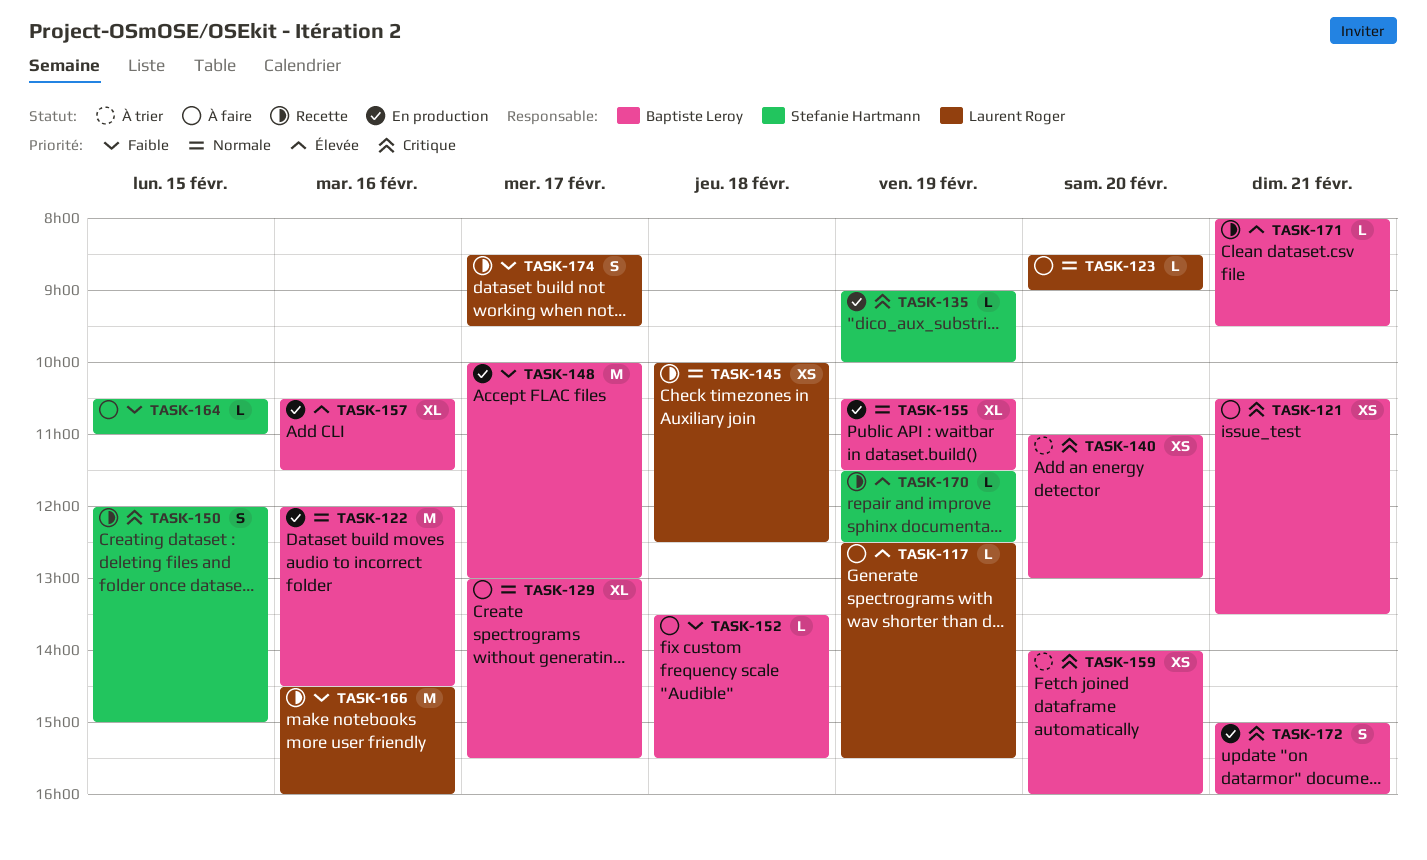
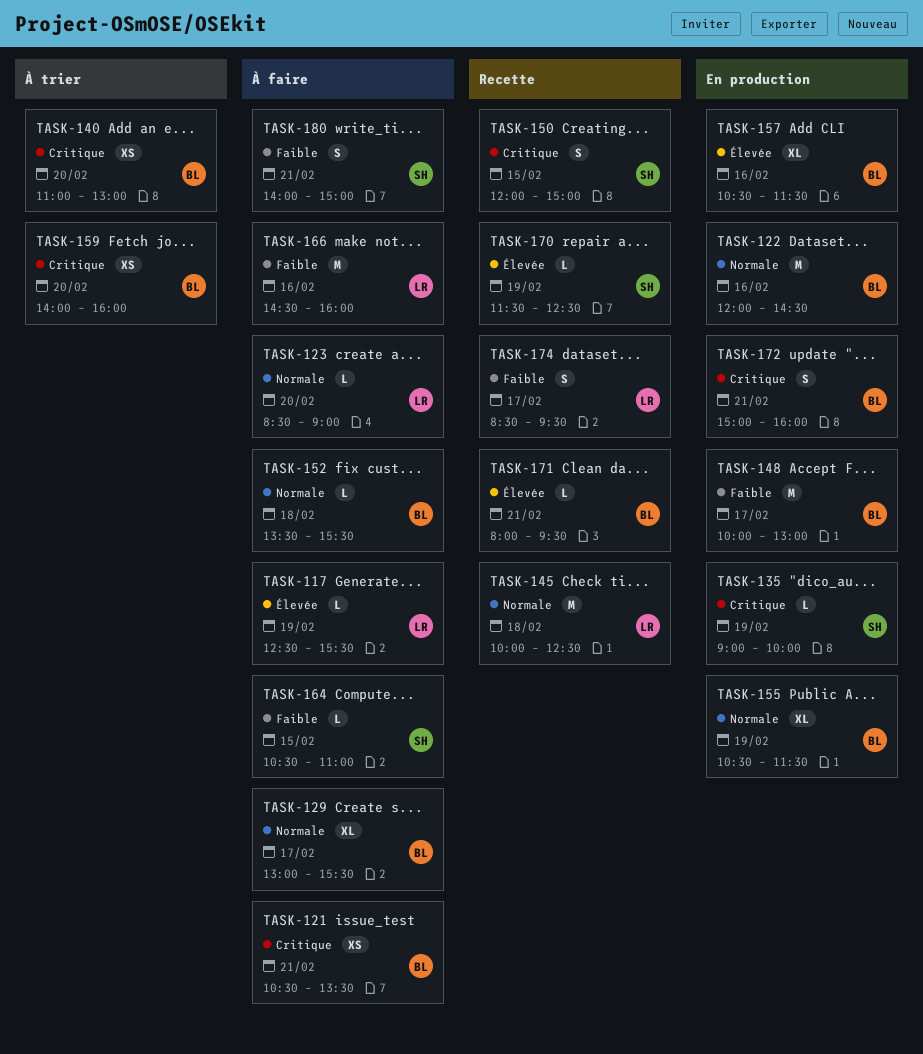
TASK-145, estimate: XS -> M
TASK-152, priority: Faible -> Normale
TASK-166, status: Recette -> À faire
TASK-180: none -> present

